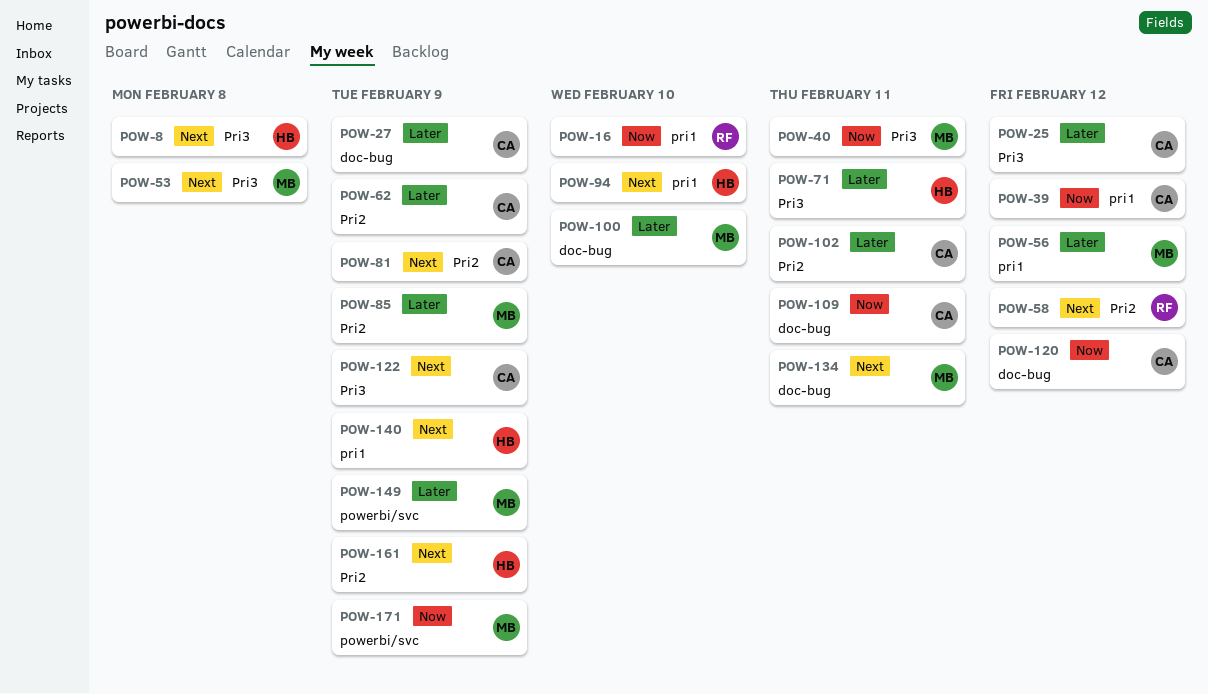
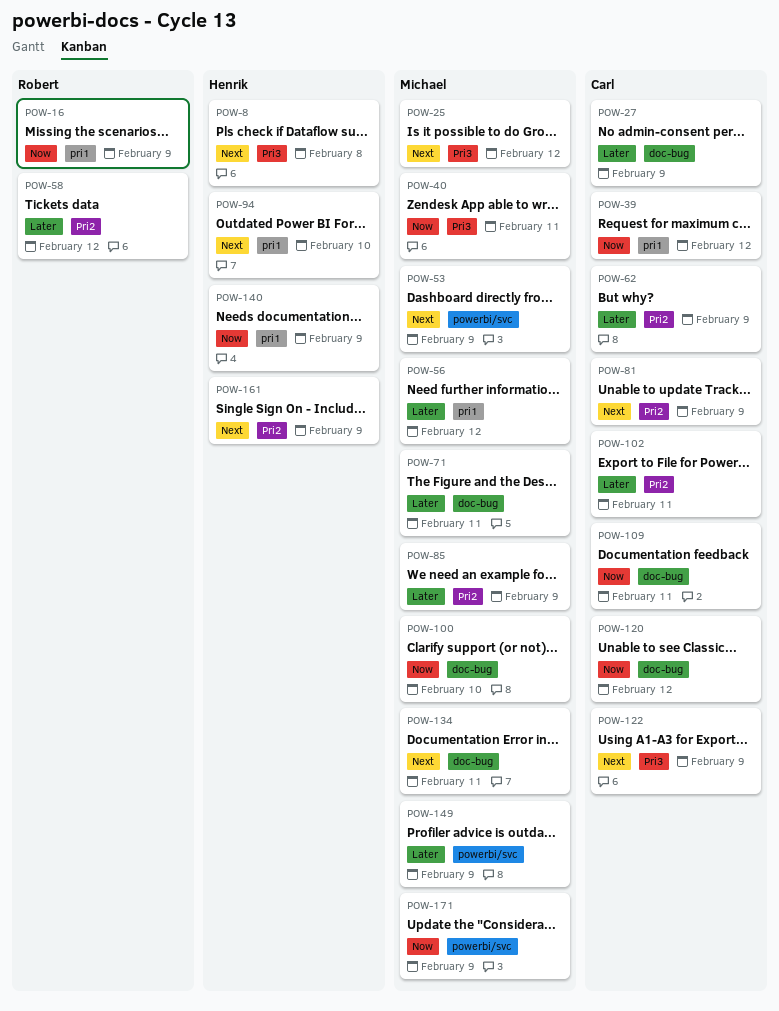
POW-16, due: Feb 10 -> Feb 9
POW-25, owner: Carl -> Michael
POW-25, priority: Later -> Next
POW-53, label: Pri3 -> powerbi/svc
POW-53, due: Feb 8 -> Feb 9
POW-58, priority: Next -> Later
POW-71, owner: Henrik -> Michael
POW-71, label: Pri3 -> doc-bug
POW-100, priority: Later -> Now
POW-140, priority: Next -> Now

